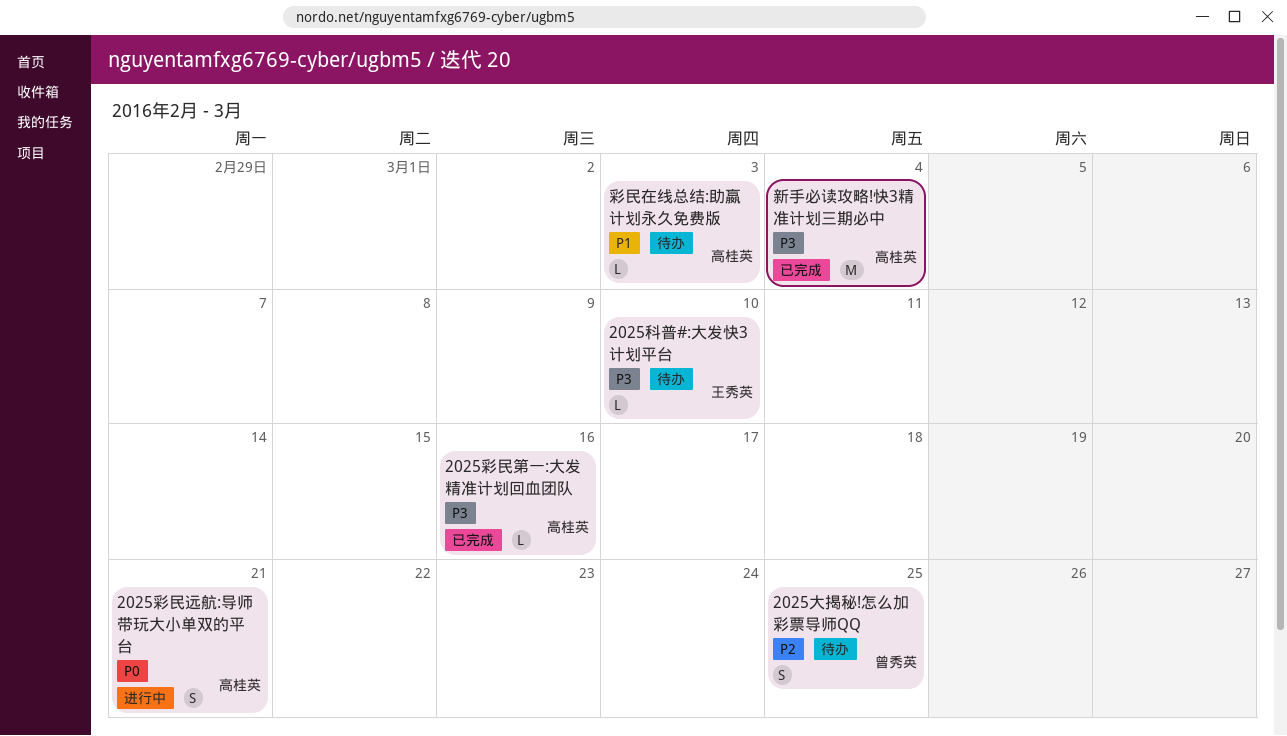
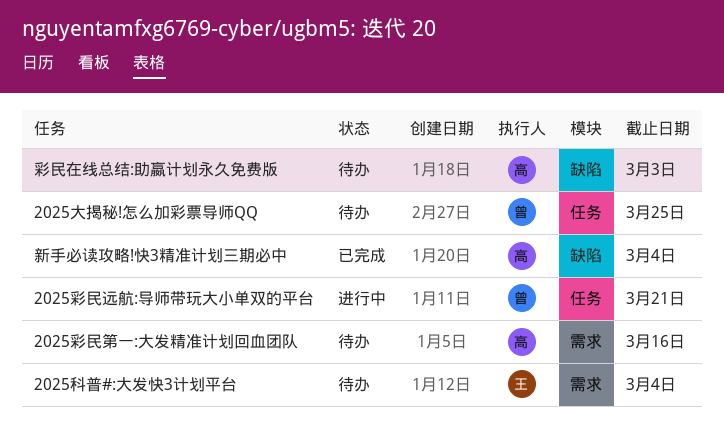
2025彩民第一:大发精准计划回血团队, status: 已完成 -> 待办
2025彩民远航:导师带玩大小单双的平台, owner: 高桂英 -> 曾秀英
2025科普#:大发快3计划平台, due: Mar 10 -> Mar 4

